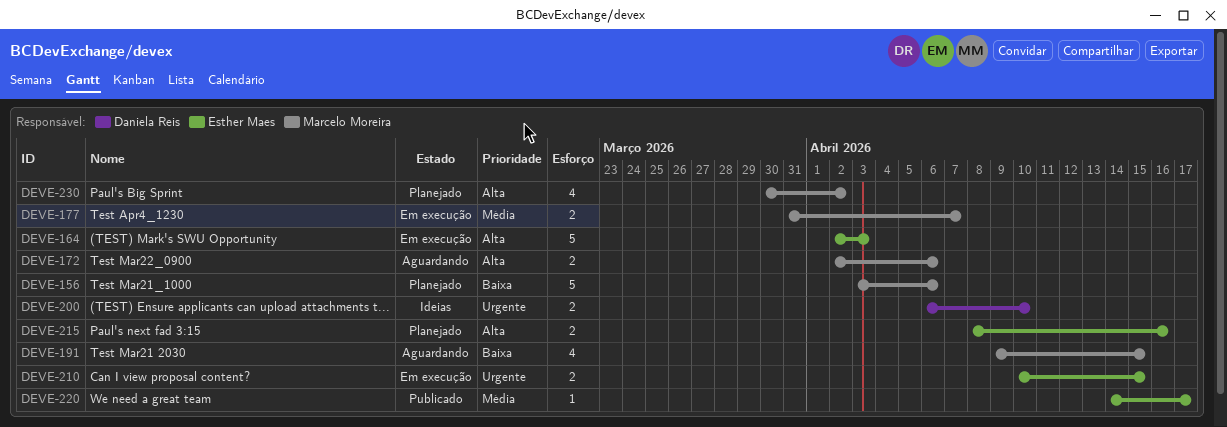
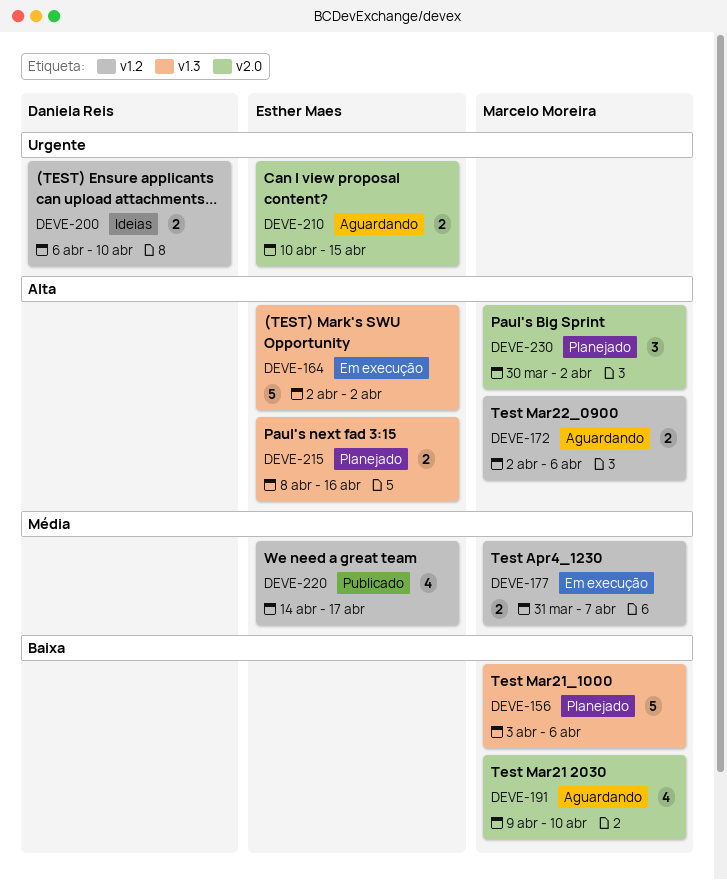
DEVE-164, due: Apr 3 -> Apr 2
DEVE-191, due: Apr 15 -> Apr 10
DEVE-210, status: Em execução -> Aguardando
DEVE-220, estimate: 1 -> 4
DEVE-230, estimate: 4 -> 3

